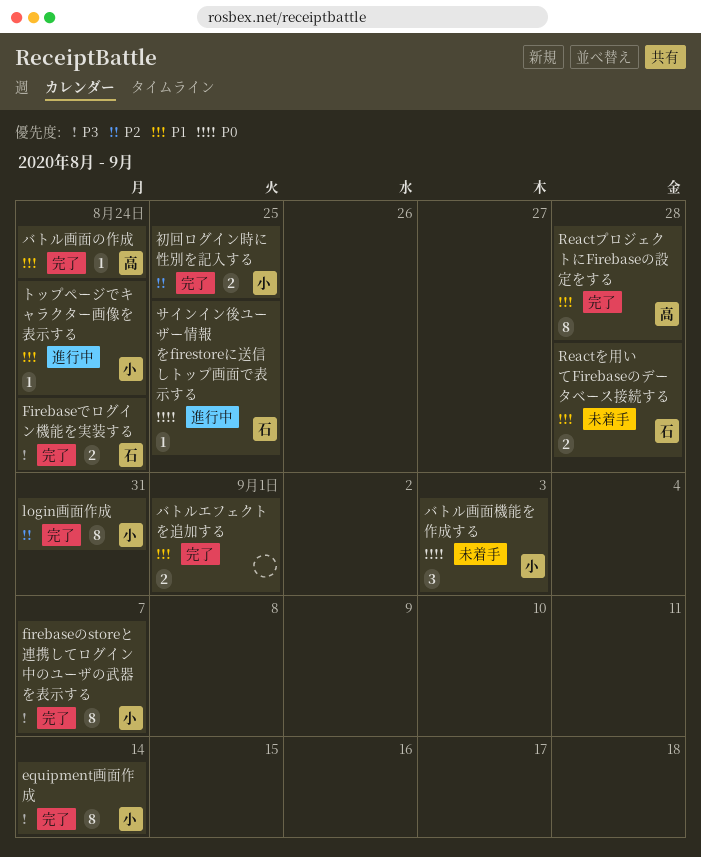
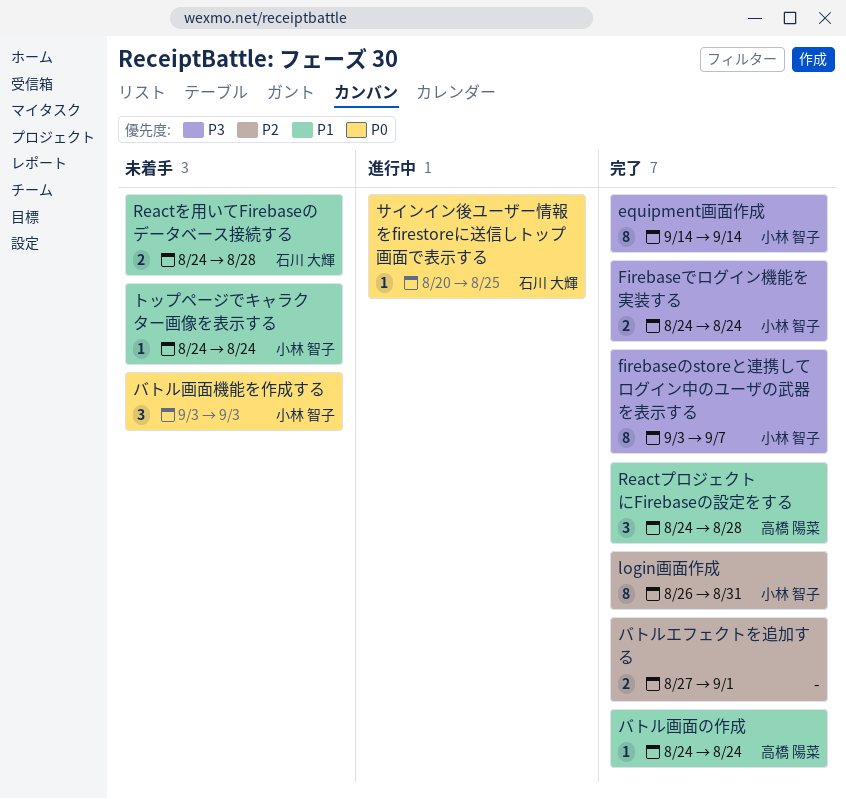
Firebaseでログイン機能を実装する, owner: 石川 大輝 -> 小林 智子
ReactプロジェクトにFirebaseの設定をする, estimate: 8 -> 3
トップページでキャラクター画像を表示する, status: 進行中 -> 未着手
バトルエフェクトを追加する, priority: P1 -> P2
初回ログイン時に性別を記入する: present -> none

